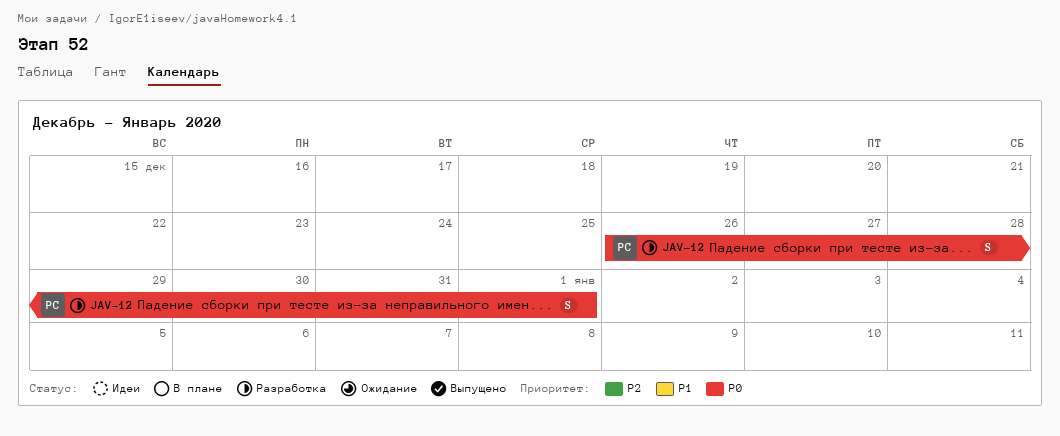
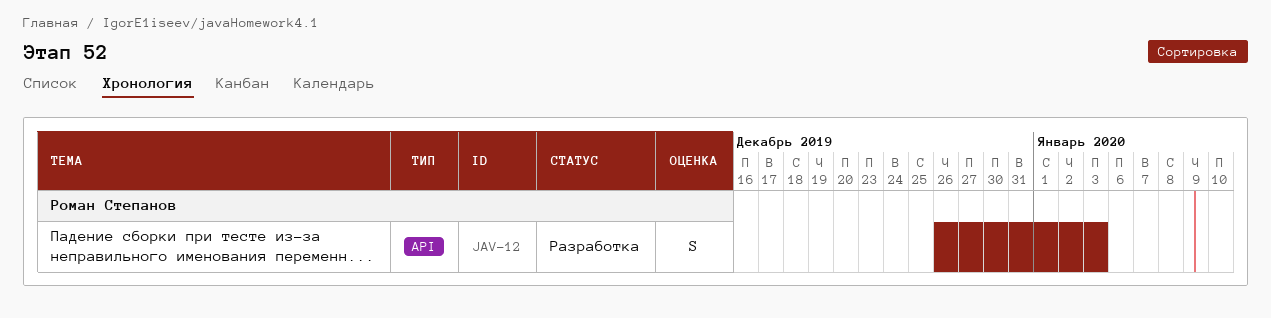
JAV-12, due: Jan 1 -> Jan 3

